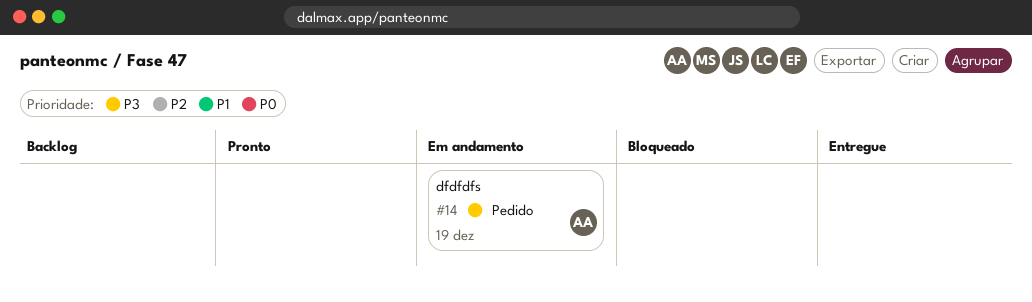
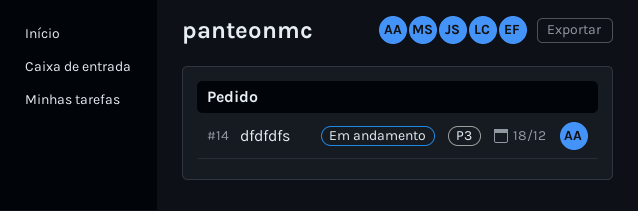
#14, due: Dec 19 -> Dec 18

